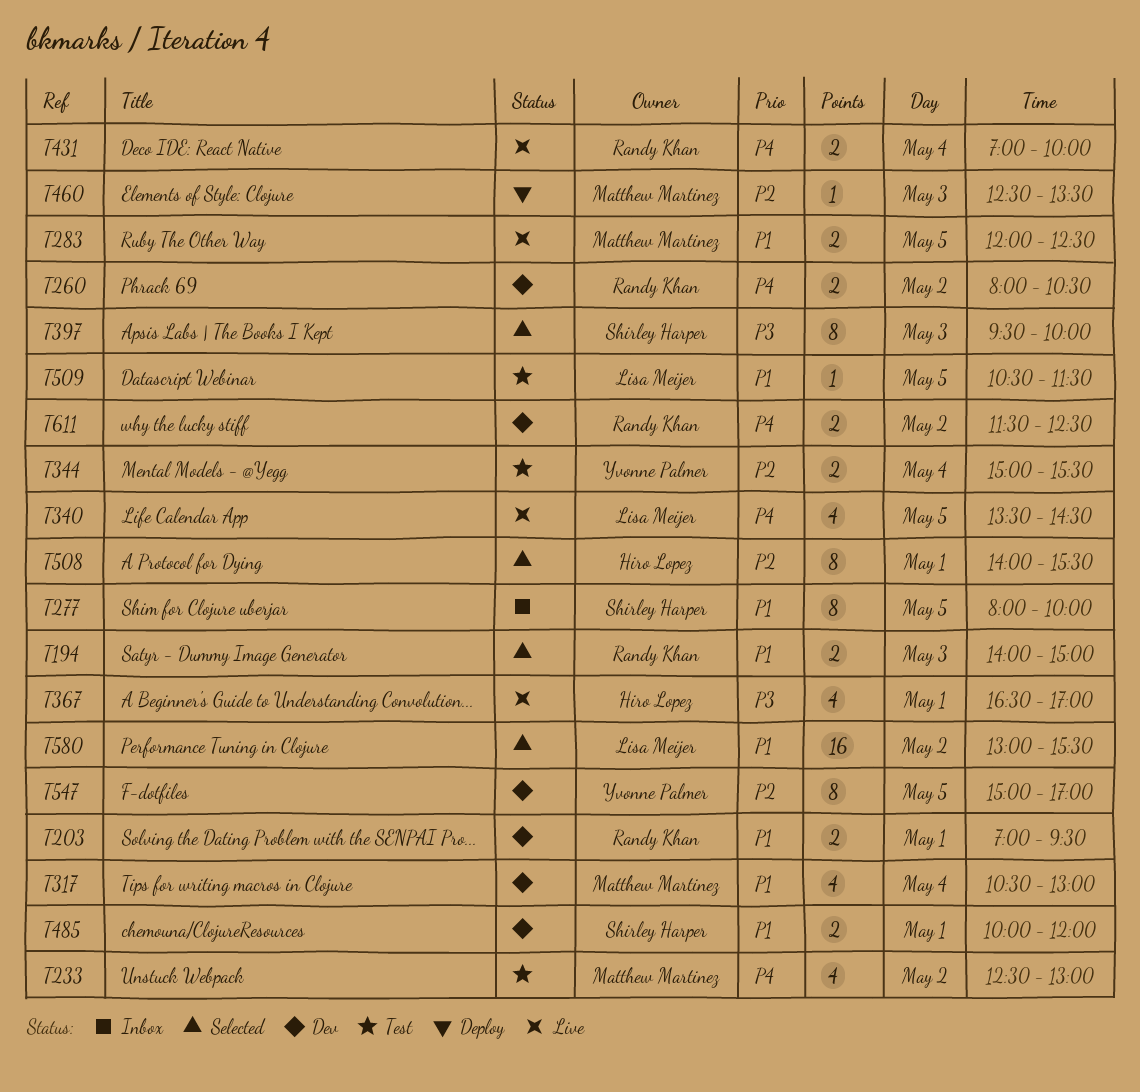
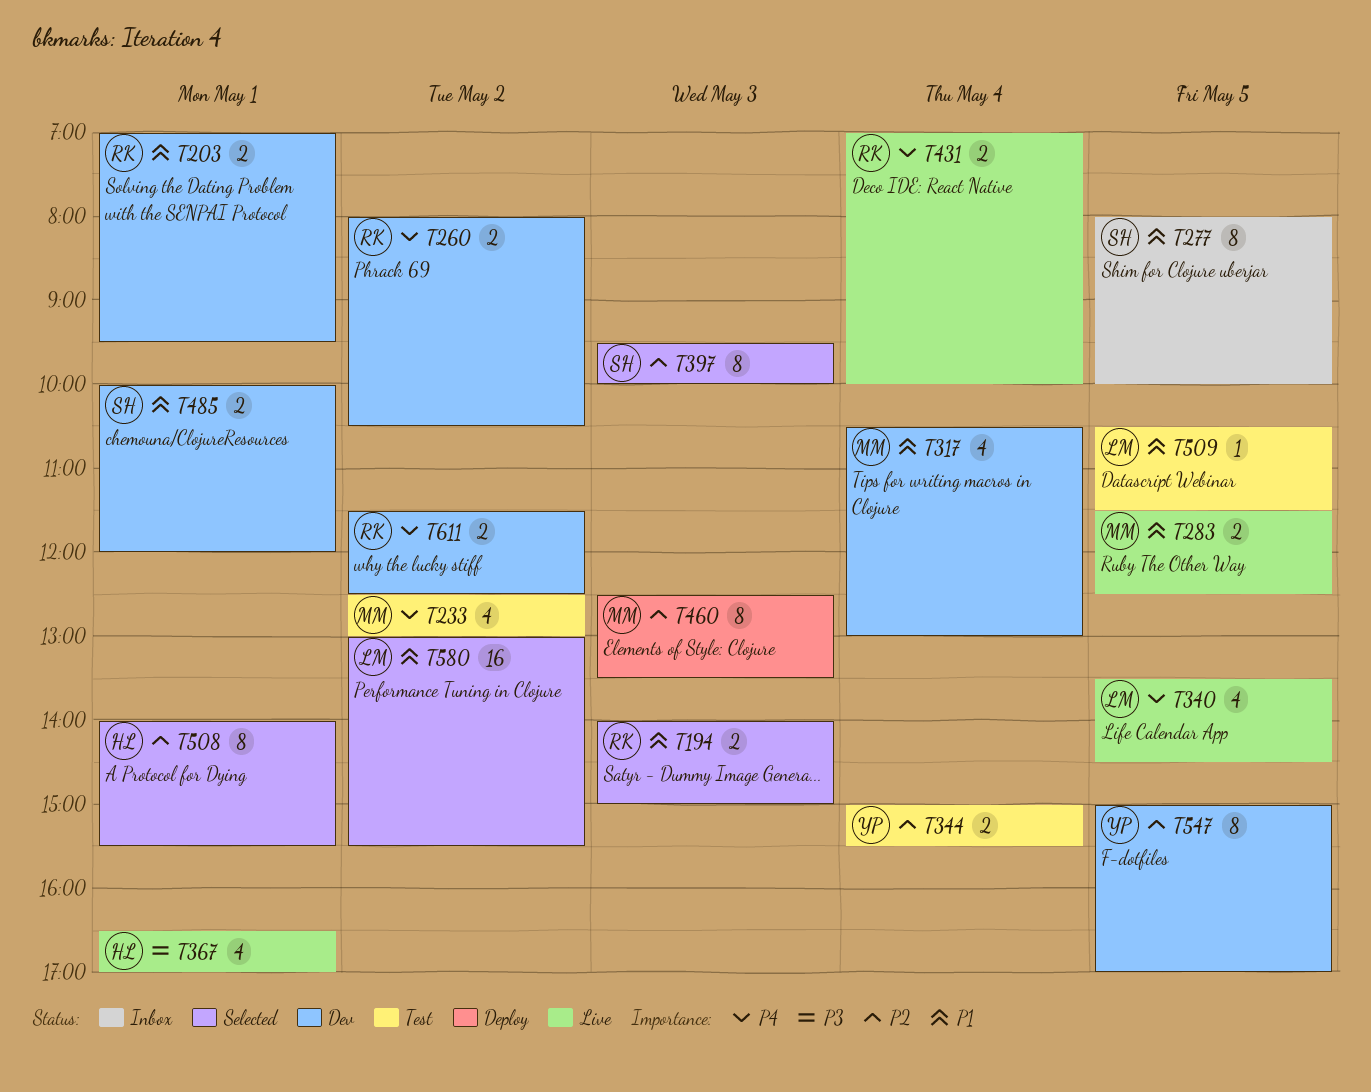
T283, begins: 12:00 -> 11:30
T397, priority: P3 -> P2
T460, estimate: 1 -> 8

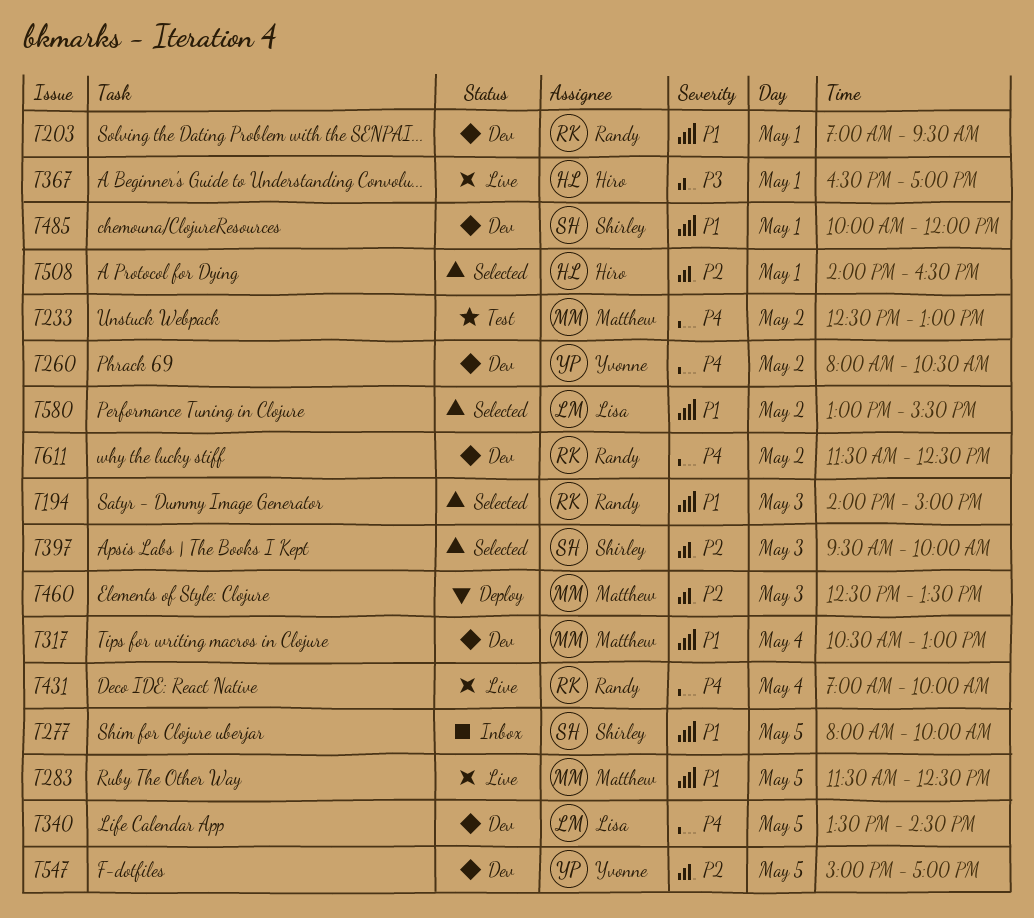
T260, owner: Randy -> Yvonne
T340, status: Live -> Dev
T344: present -> none
T508, ends: 15:30 -> 16:30
T509: present -> none

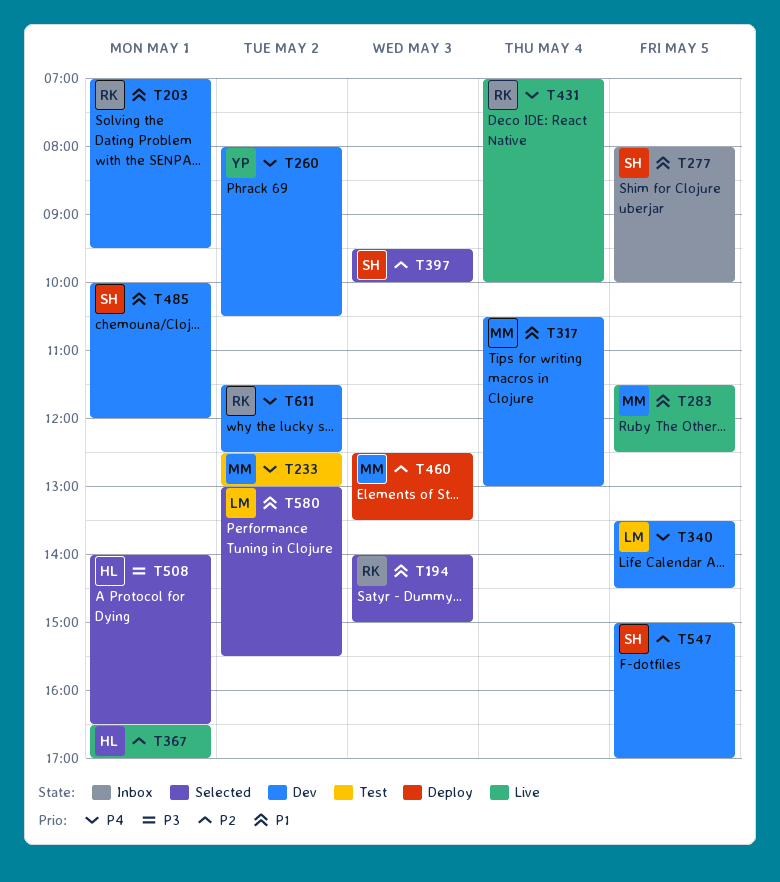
T367, priority: P3 -> P2
T508, priority: P2 -> P3
T547, owner: Yvonne -> Shirley

